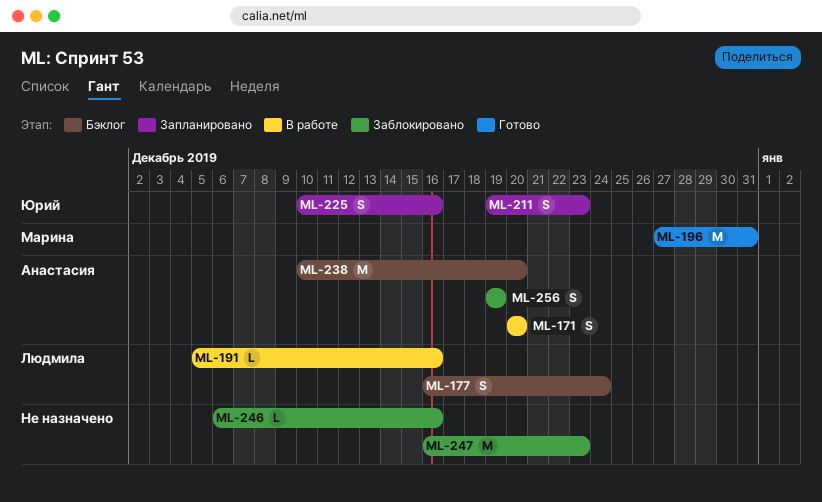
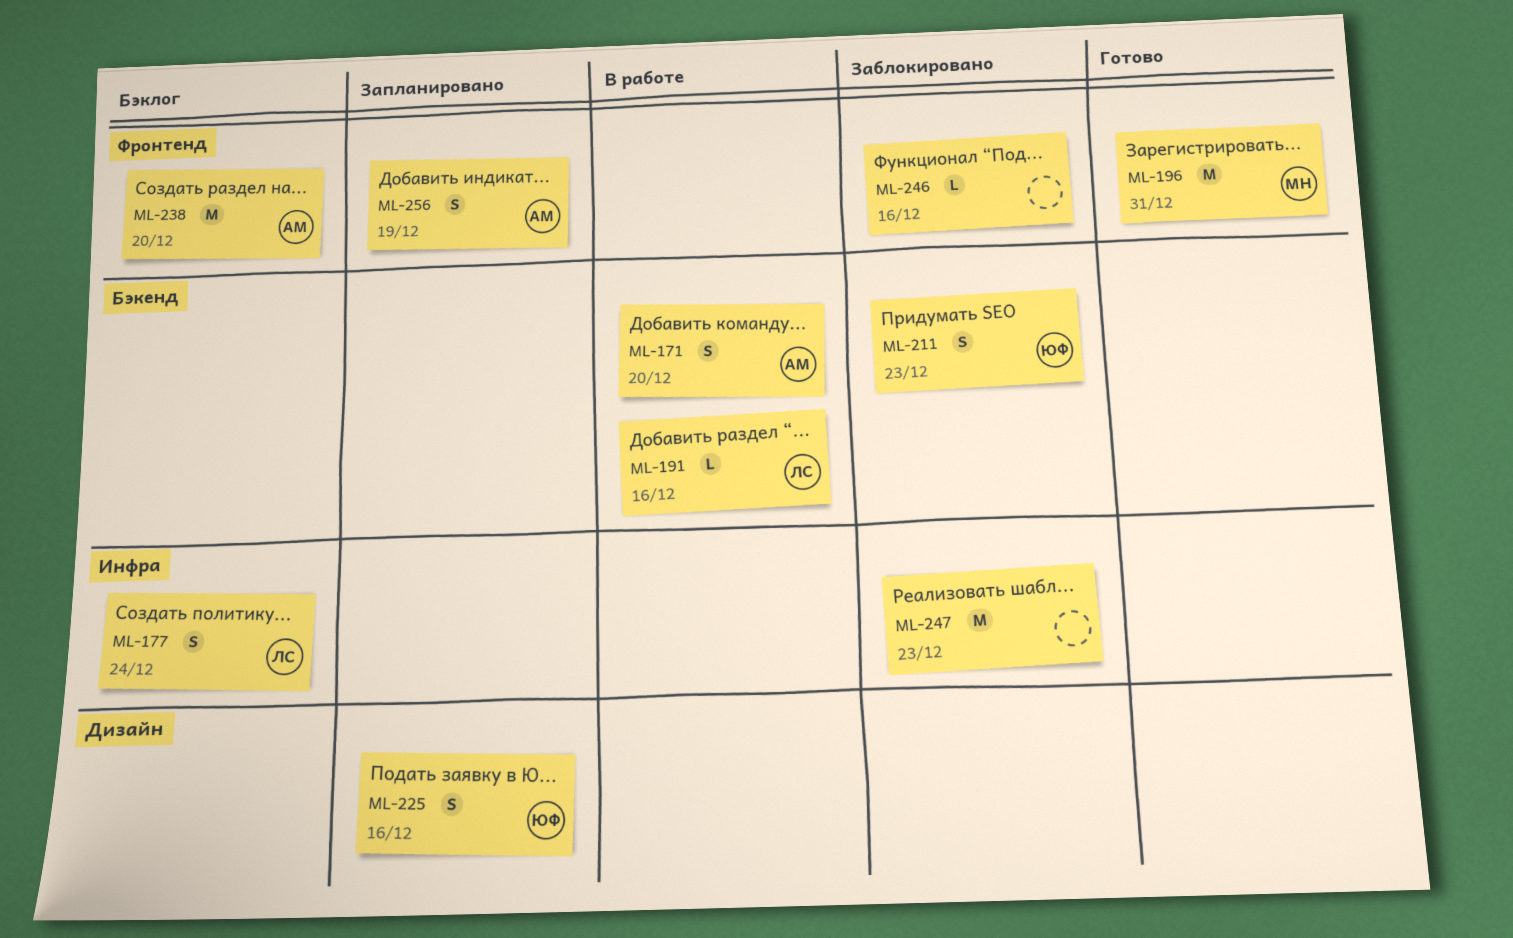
ML-211, status: Запланировано -> Заблокировано
ML-256, status: Заблокировано -> Запланировано

